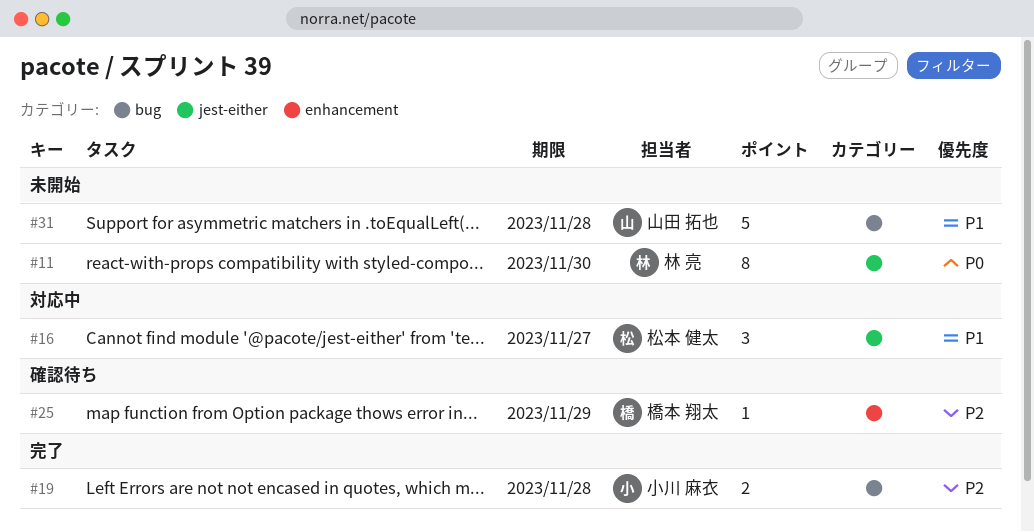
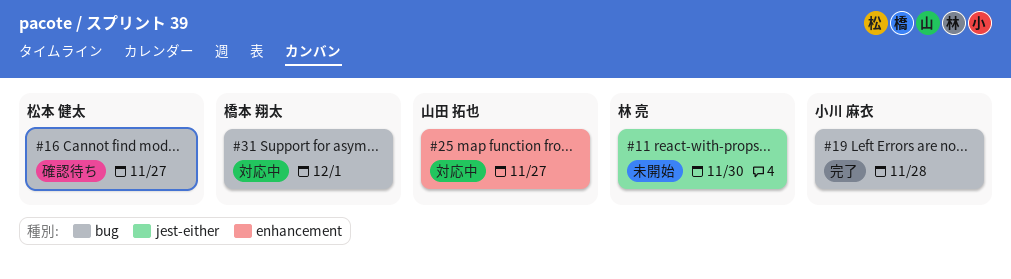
#16, status: 対応中 -> 確認待ち
#16, label: jest-either -> bug
#25, status: 確認待ち -> 対応中
#25, owner: 橋本 翔太 -> 山田 拓也
#25, due: Nov 29 -> Nov 27
#31, status: 未開始 -> 対応中
#31, owner: 山田 拓也 -> 橋本 翔太
#31, due: Nov 28 -> Dec 1

